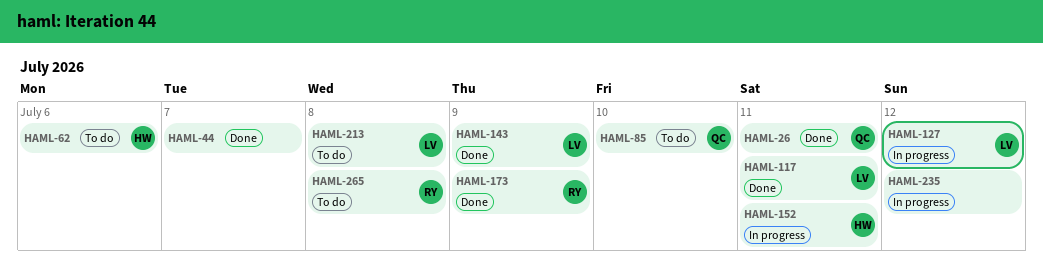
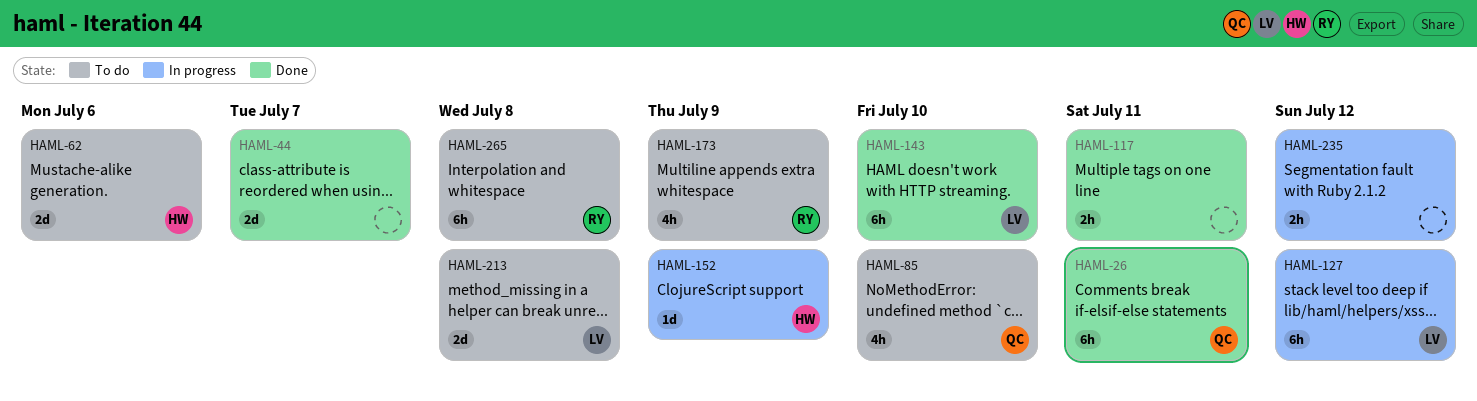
HAML-117, owner: LV -> none
HAML-143, due: Jul 9 -> Jul 10
HAML-152, due: Jul 11 -> Jul 9
HAML-173, status: Done -> To do

